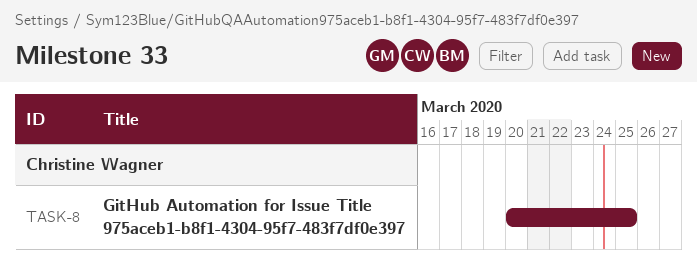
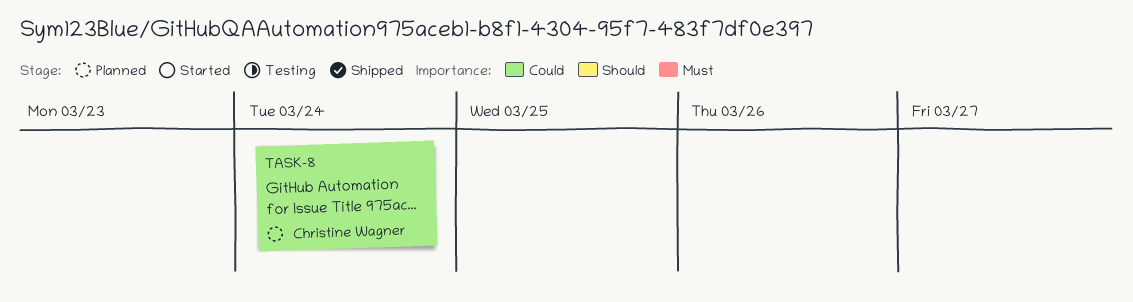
TASK-8, due: Mar 25 -> Mar 24

